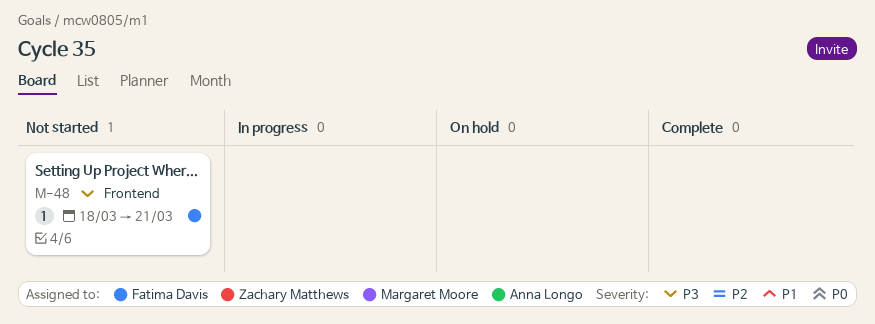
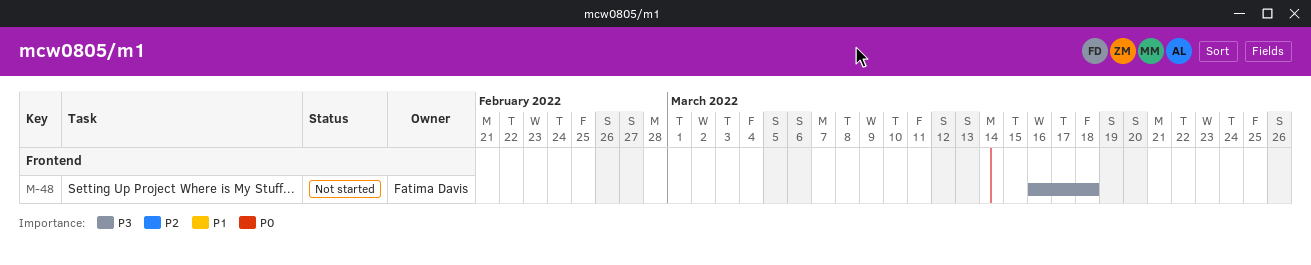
M-48, start: Mar 18 -> Mar 16
M-48, due: Mar 21 -> Mar 18

